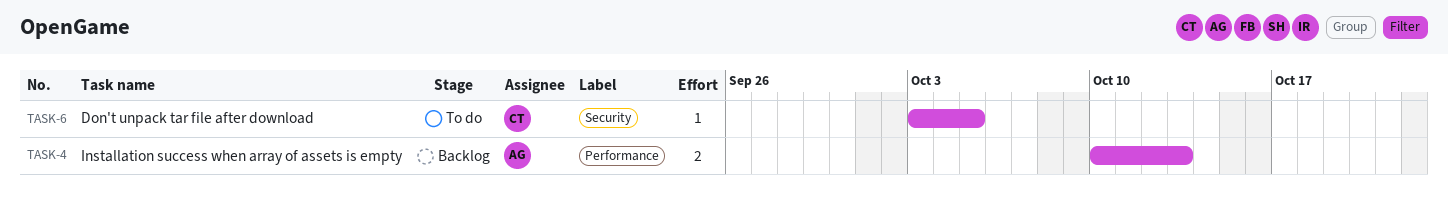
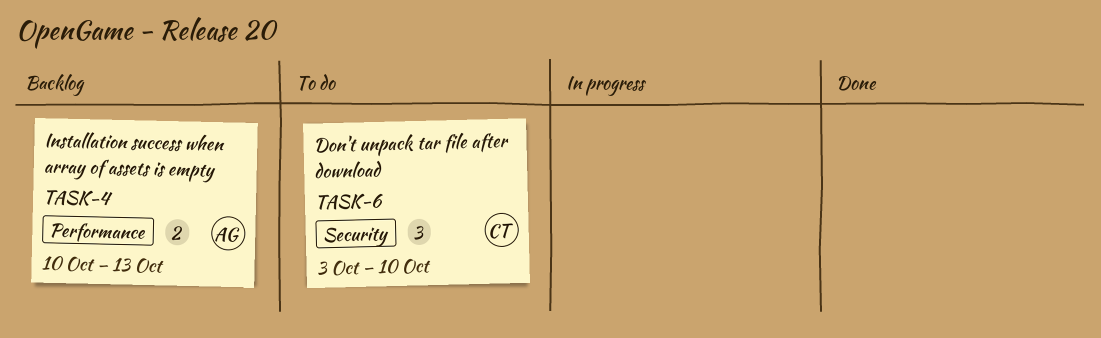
TASK-6, estimate: 1 -> 3
TASK-6, due: Oct 5 -> Oct 10

